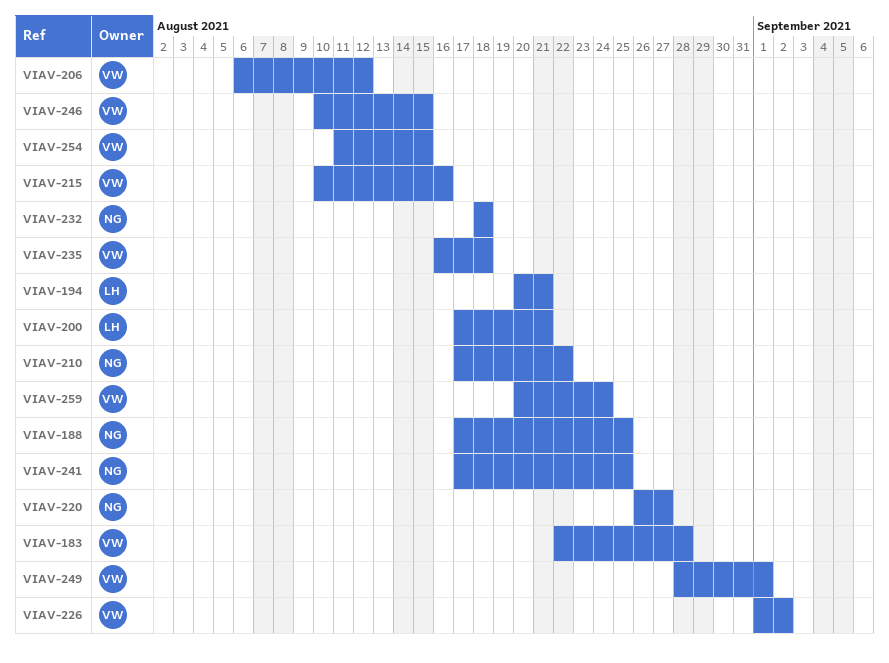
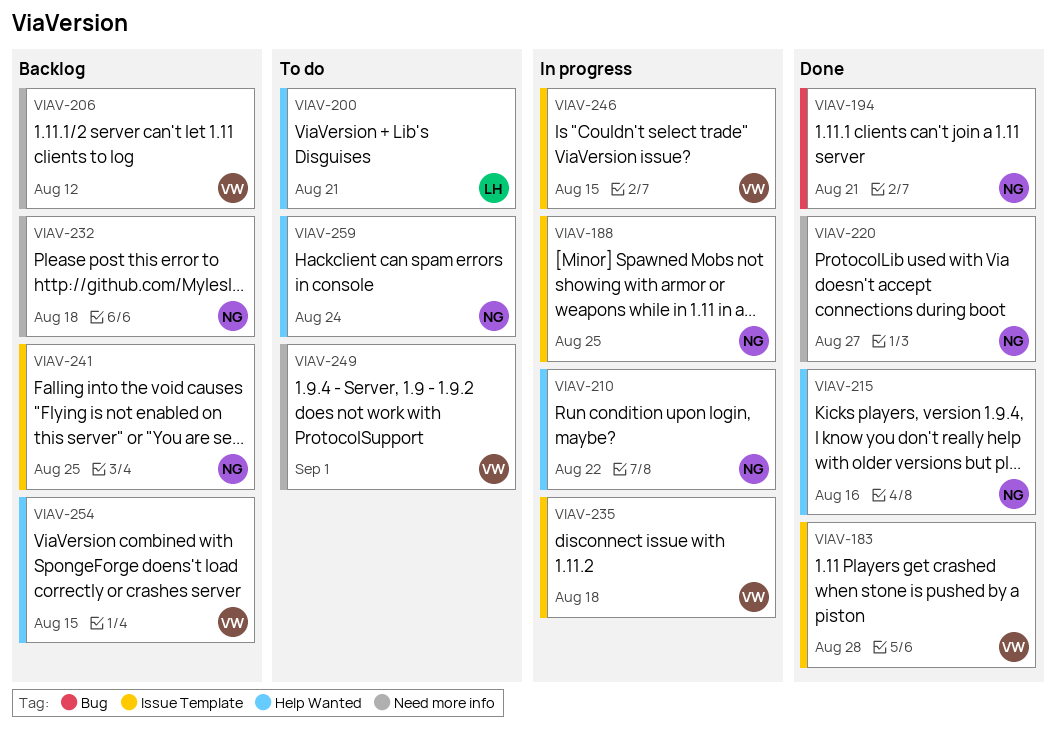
VIAV-194, owner: LH -> NG
VIAV-215, owner: VW -> NG
VIAV-226: present -> none
VIAV-259, owner: VW -> NG

